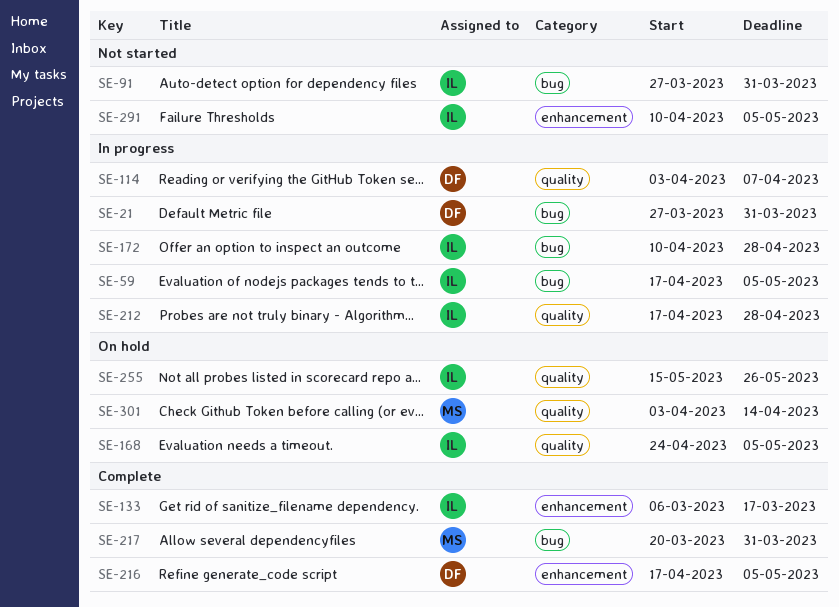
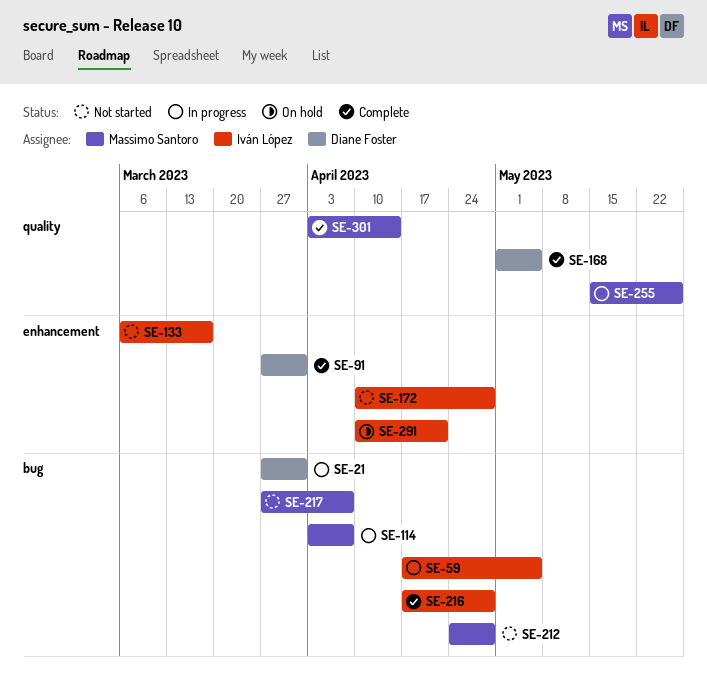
SE-91, status: Not started -> Complete
SE-91, owner: Iván López -> Diane Foster
SE-91, label: bug -> enhancement
SE-114, owner: Diane Foster -> Massimo Santoro
SE-114, label: quality -> bug
SE-133, status: Complete -> Not started
SE-168, status: On hold -> Complete
SE-168, owner: Iván López -> Diane Foster
SE-168, start: Apr 24 -> May 1
SE-172, status: In progress -> Not started
SE-172, label: bug -> enhancement
SE-212, status: In progress -> Not started
SE-212, owner: Iván López -> Massimo Santoro
SE-212, label: quality -> bug
SE-212, start: Apr 17 -> Apr 24
SE-216, owner: Diane Foster -> Iván López
SE-216, label: enhancement -> bug
SE-216, due: May 5 -> Apr 28
SE-217, status: Complete -> Not started
SE-217, start: Mar 20 -> Mar 27
SE-217, due: Mar 31 -> Apr 7
SE-255, status: On hold -> In progress
SE-255, owner: Iván López -> Massimo Santoro
SE-291, status: Not started -> On hold
SE-291, due: May 5 -> Apr 21
SE-301, status: On hold -> Complete

